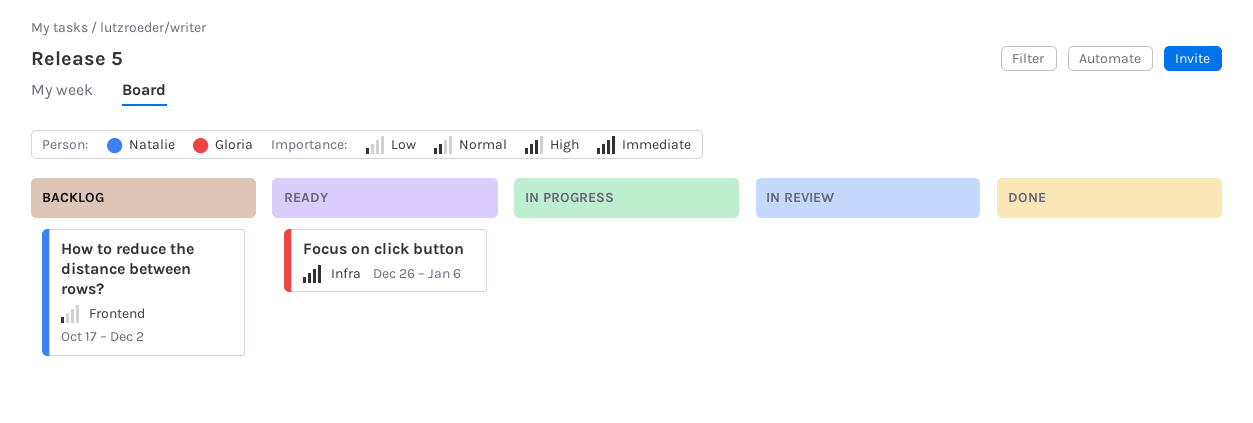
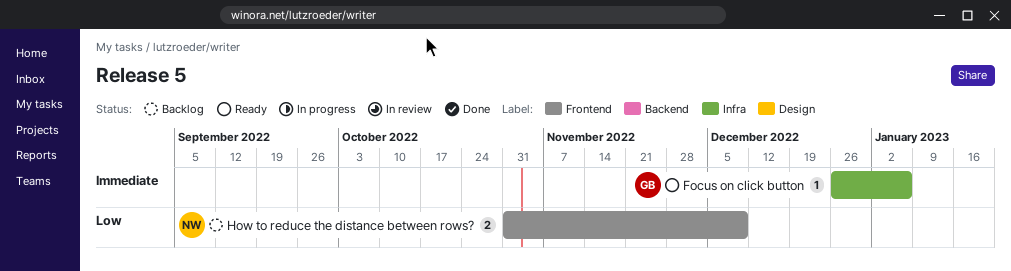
How to reduce the distance between rows?, start: Oct 17 -> Oct 31
How to reduce the distance between rows?, due: Dec 2 -> Dec 9

